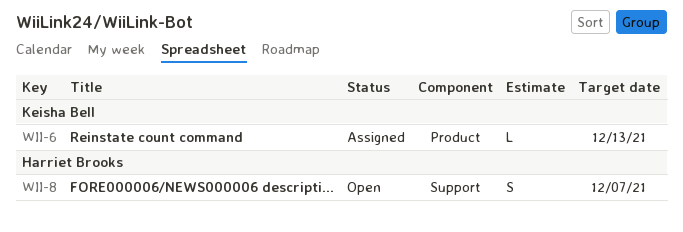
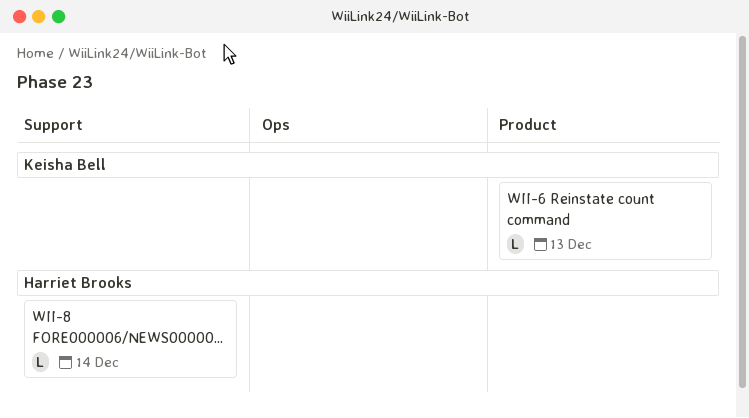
WII-8, estimate: S -> L
WII-8, due: Dec 7 -> Dec 14

